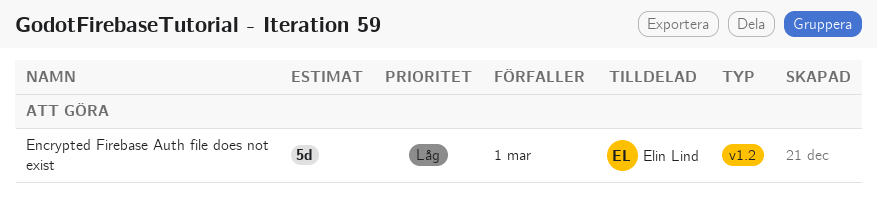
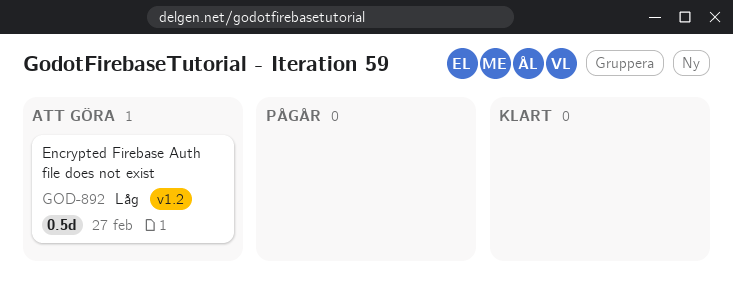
Encrypted Firebase Auth file does not exist, estimate: 5d -> 0.5d
Encrypted Firebase Auth file does not exist, due: Mar 1 -> Feb 27

